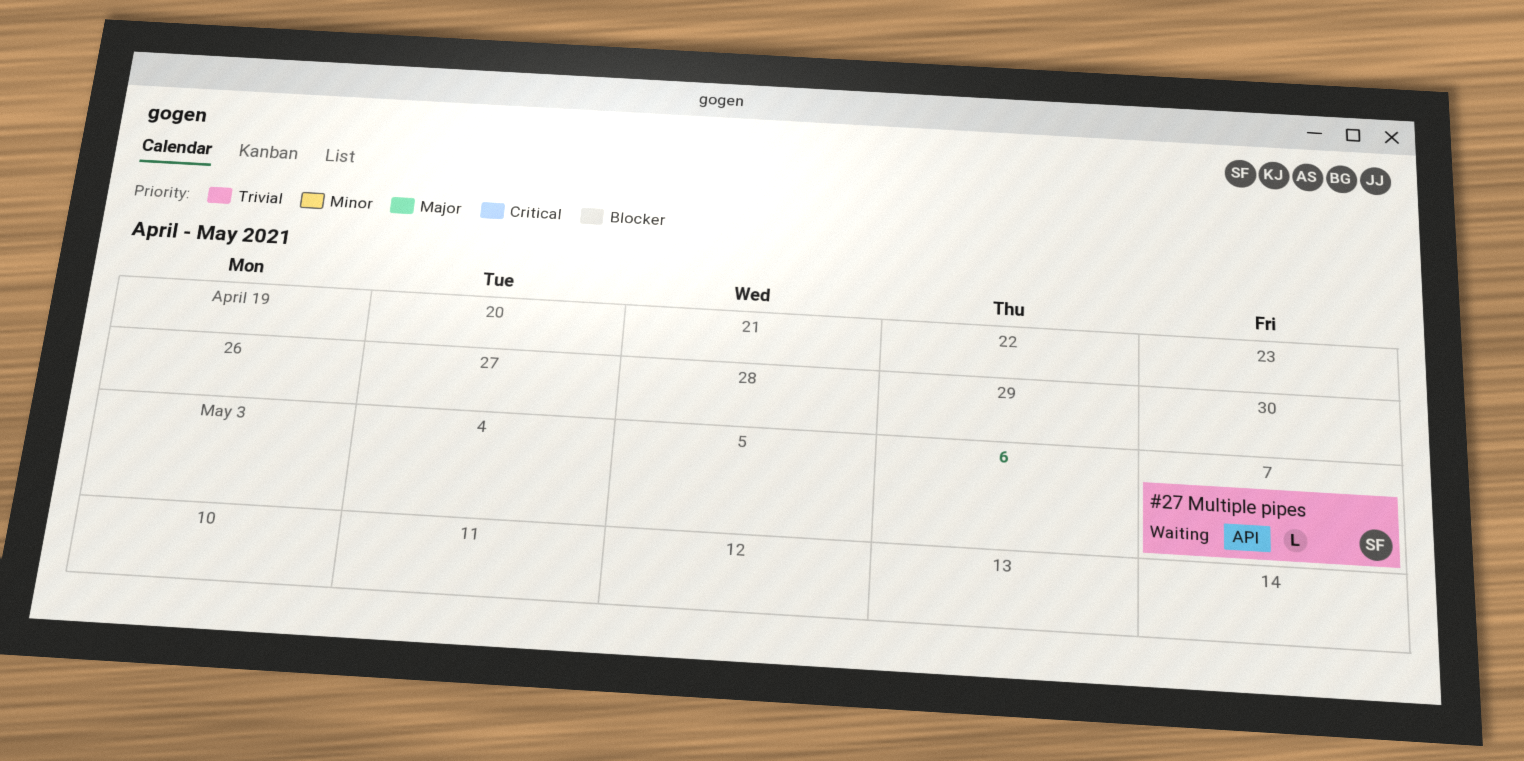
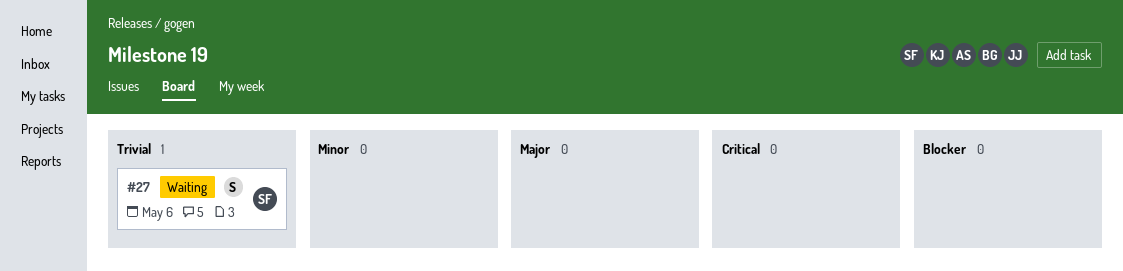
#27, estimate: L -> S
#27, due: May 7 -> May 6

